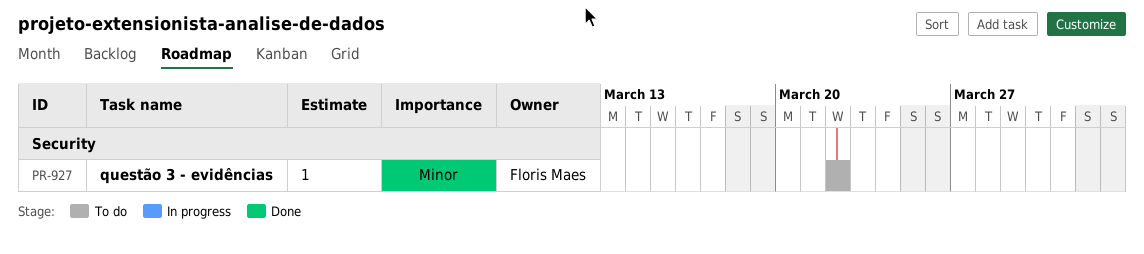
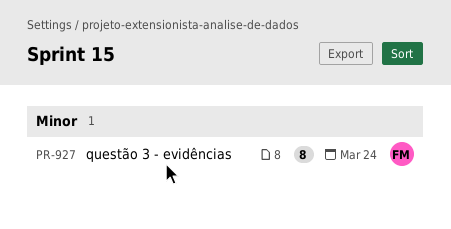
PR-927, estimate: 1 -> 8
PR-927, due: Mar 22 -> Mar 24

